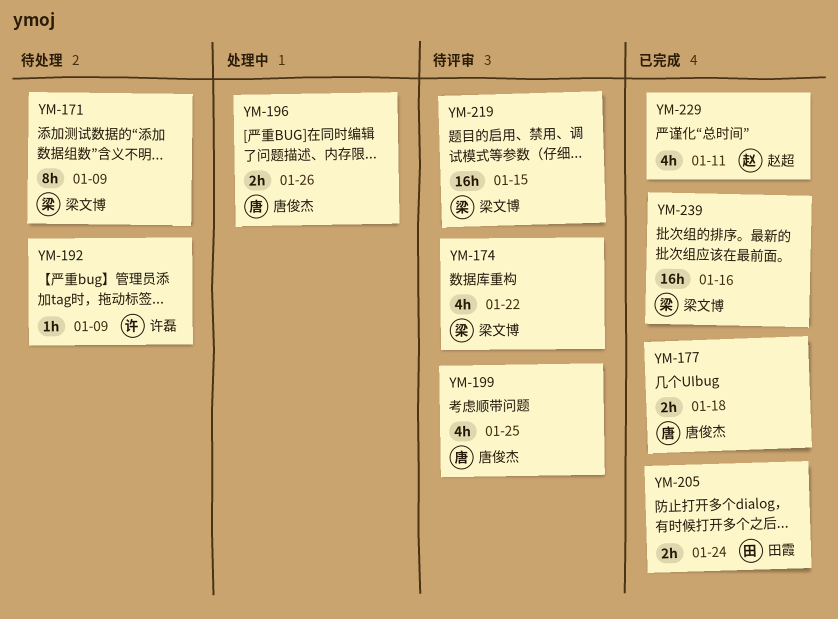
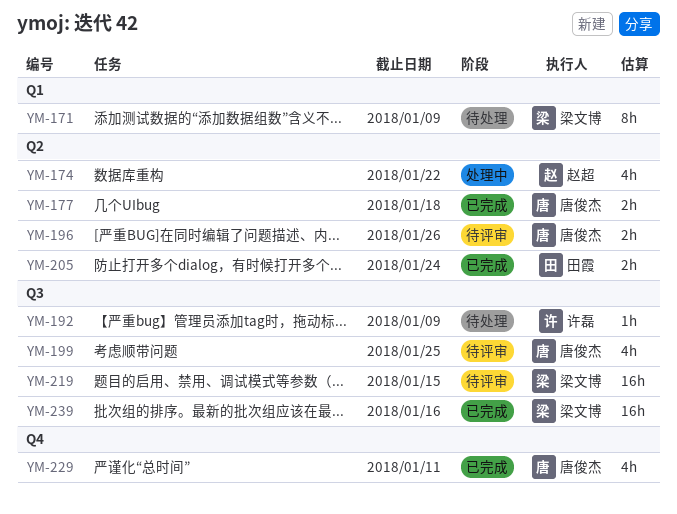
YM-174, status: 待评审 -> 处理中
YM-174, owner: 梁文博 -> 赵超
YM-196, status: 处理中 -> 待评审
YM-229, owner: 赵超 -> 唐俊杰

